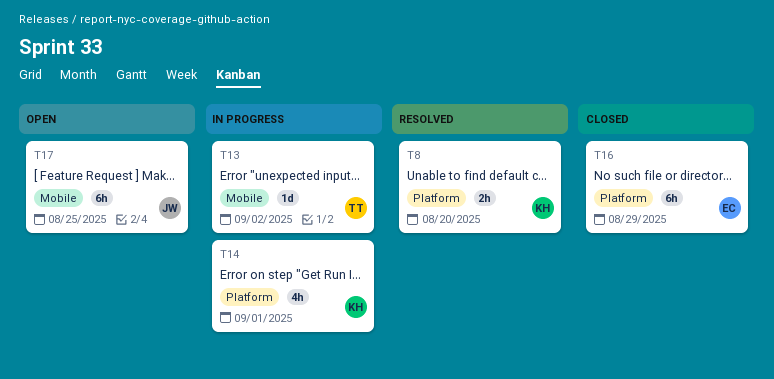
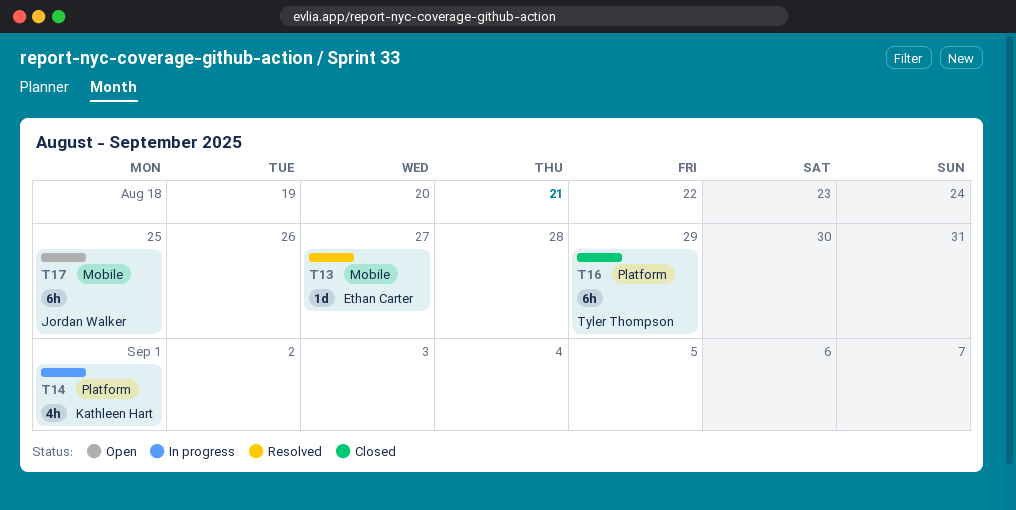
T8: present -> none
T13, status: In progress -> Resolved
T13, owner: Tyler Thompson -> Ethan Carter
T13, due: Sep 2 -> Aug 27
T16, owner: Ethan Carter -> Tyler Thompson

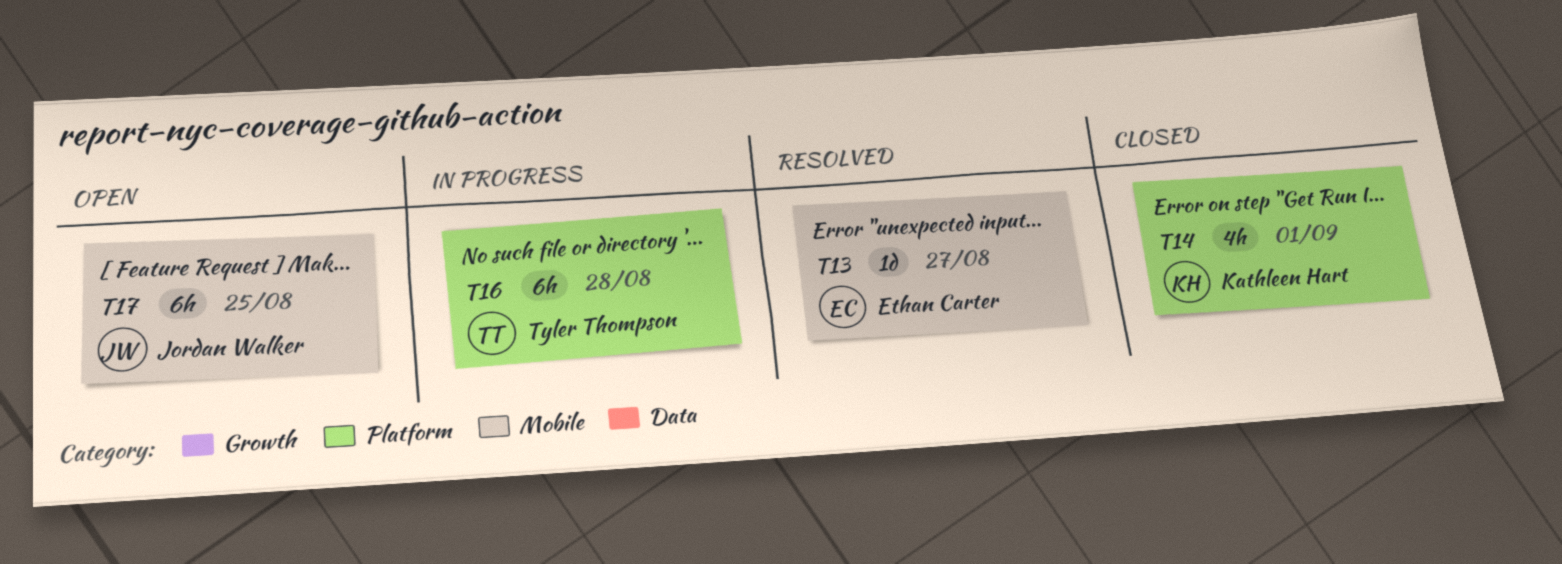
T14, status: In progress -> Closed
T16, status: Closed -> In progress
T16, due: Aug 29 -> Aug 28

